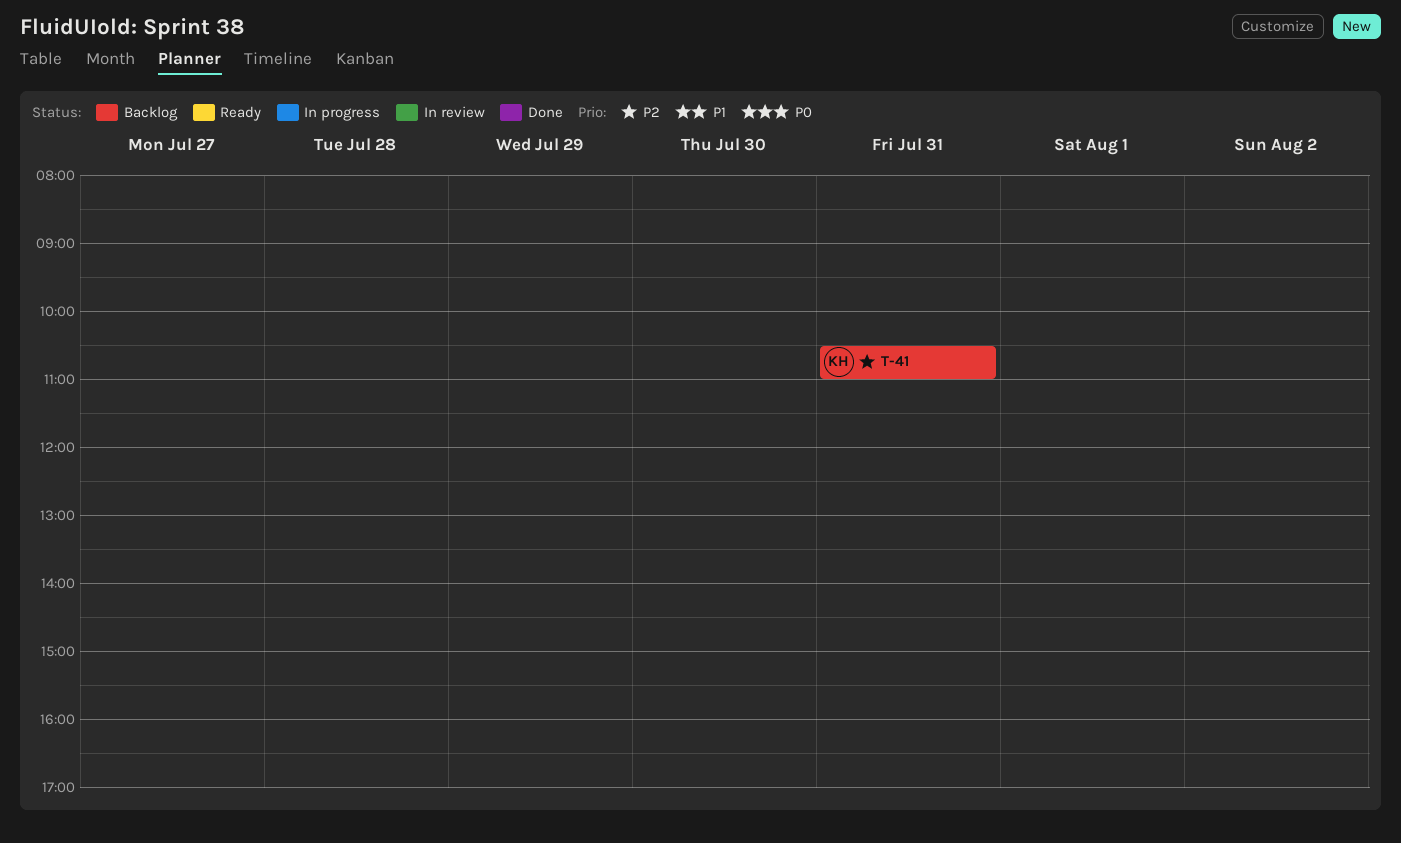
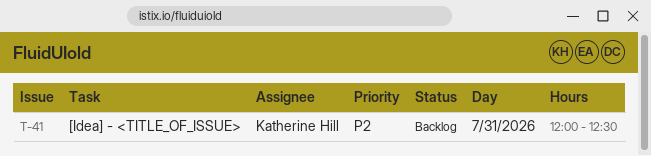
T-41, begins: 10:30 -> 12:00
T-41, ends: 11:00 -> 12:30

